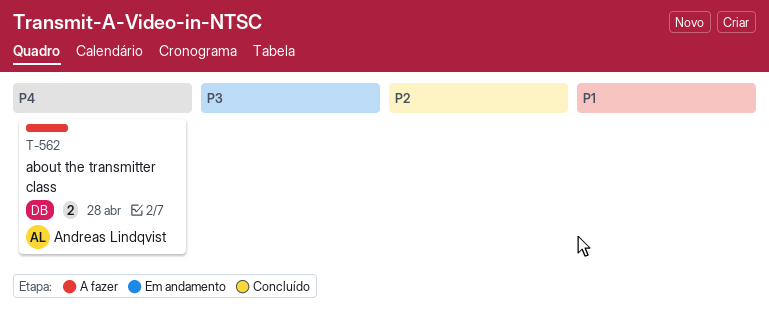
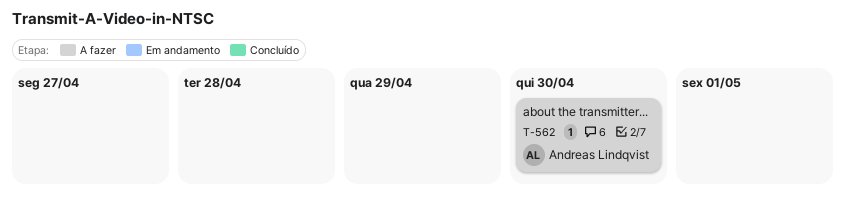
T-562, estimate: 2 -> 1
T-562, due: Apr 28 -> Apr 30

